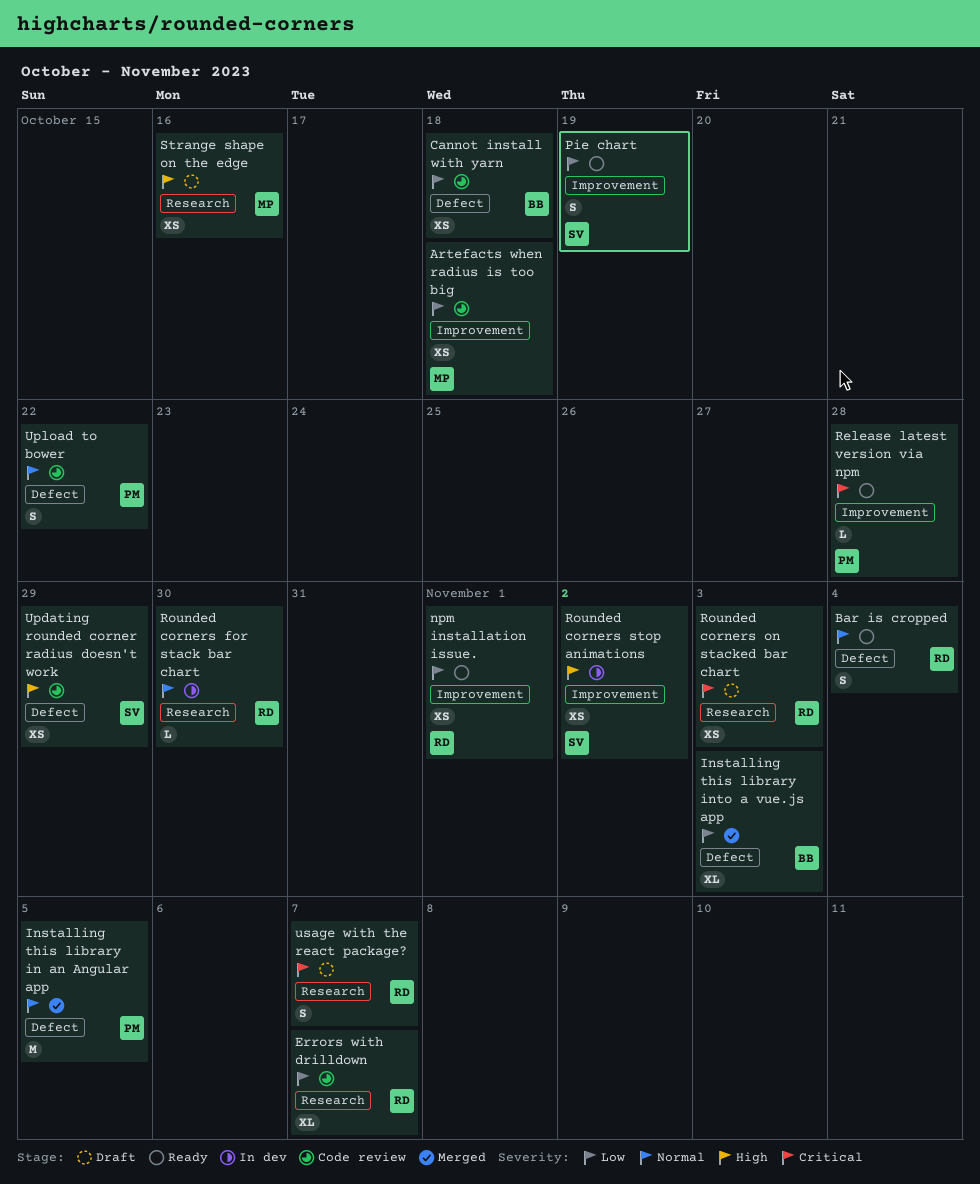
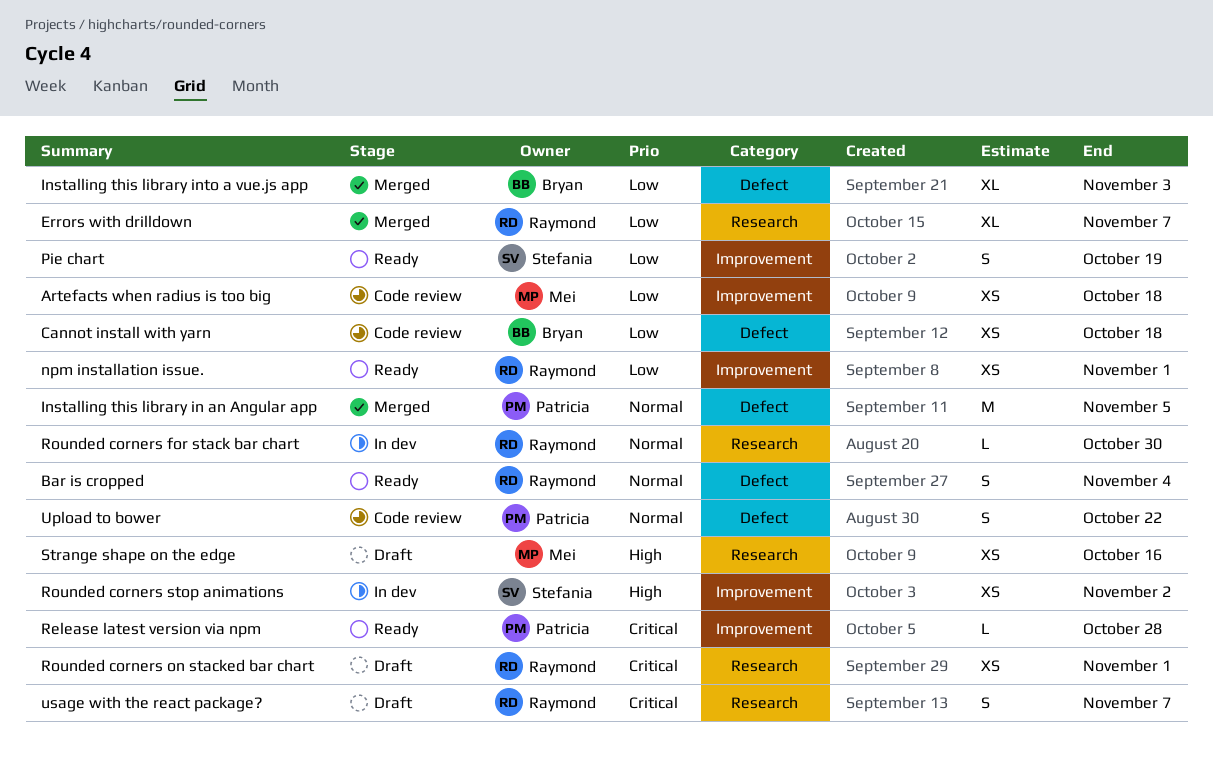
Errors with drilldown, status: Code review -> Merged
Rounded corners on stacked bar chart, due: Nov 3 -> Nov 1
Updating rounded corner radius doesn't work: present -> none

